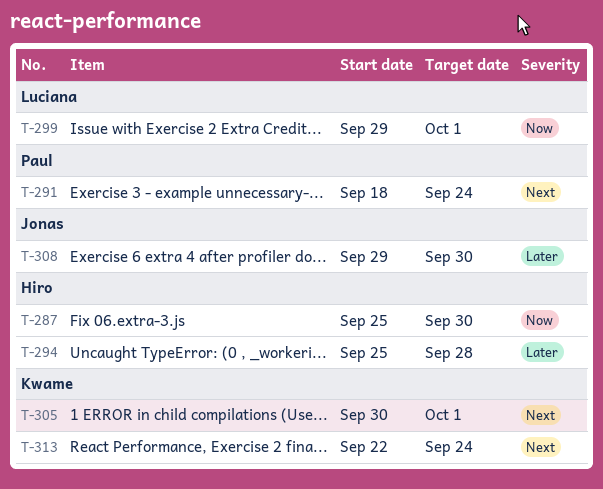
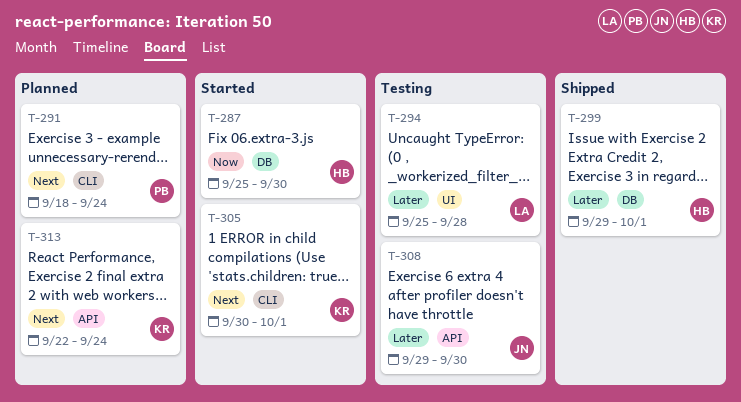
T-294, owner: Hiro -> Luciana
T-299, owner: Luciana -> Hiro
T-299, priority: Now -> Later

